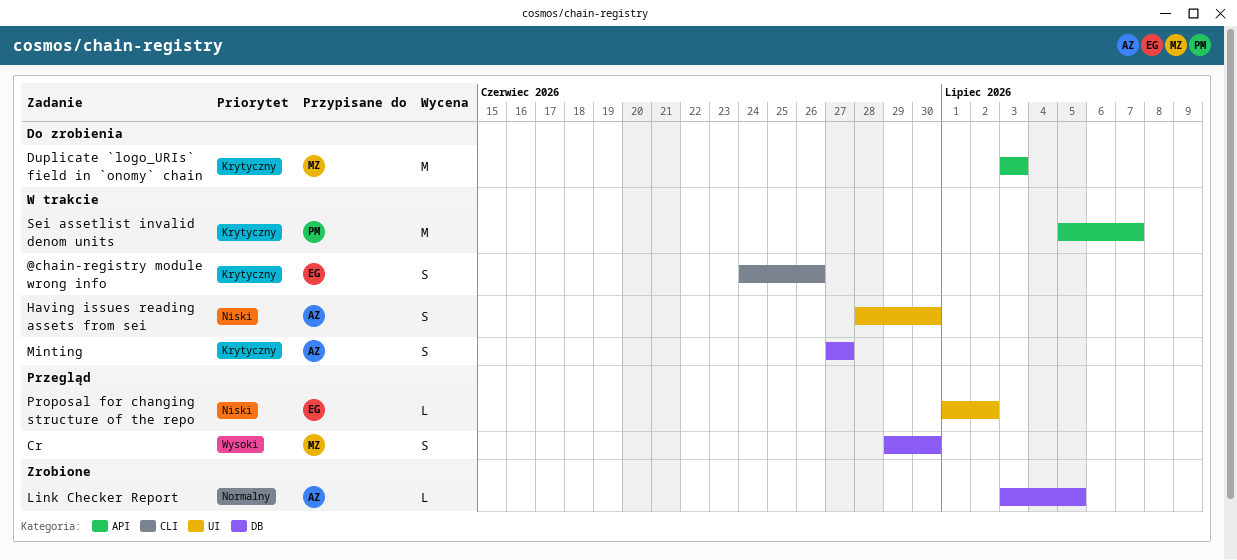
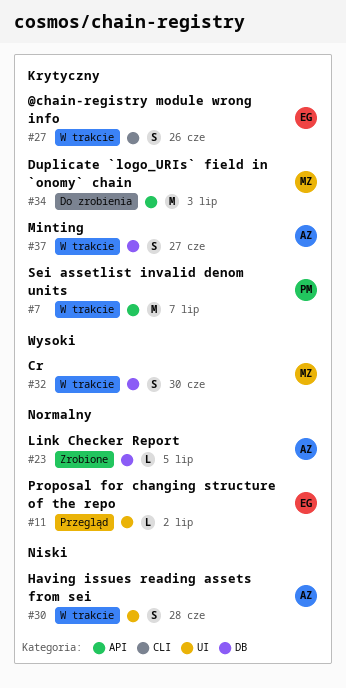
Cr, status: Przegląd -> W trakcie
Having issues reading assets from sei, due: Jun 30 -> Jun 28
Proposal for changing structure of the repo, priority: Niski -> Normalny

